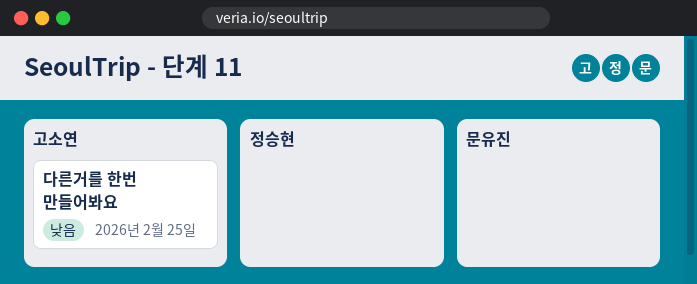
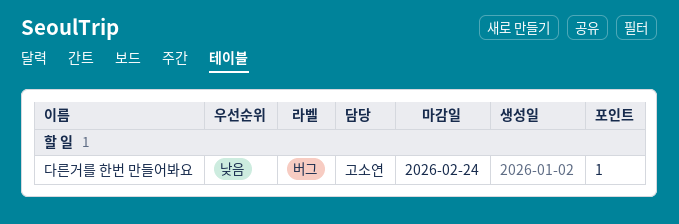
다른거를 한번 만들어봐요, due: Feb 25 -> Feb 24

